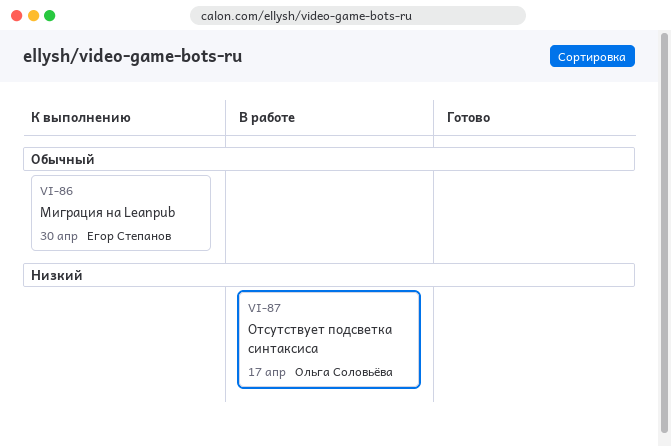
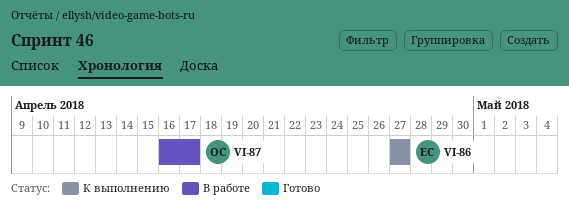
VI-86, due: Apr 30 -> Apr 27

